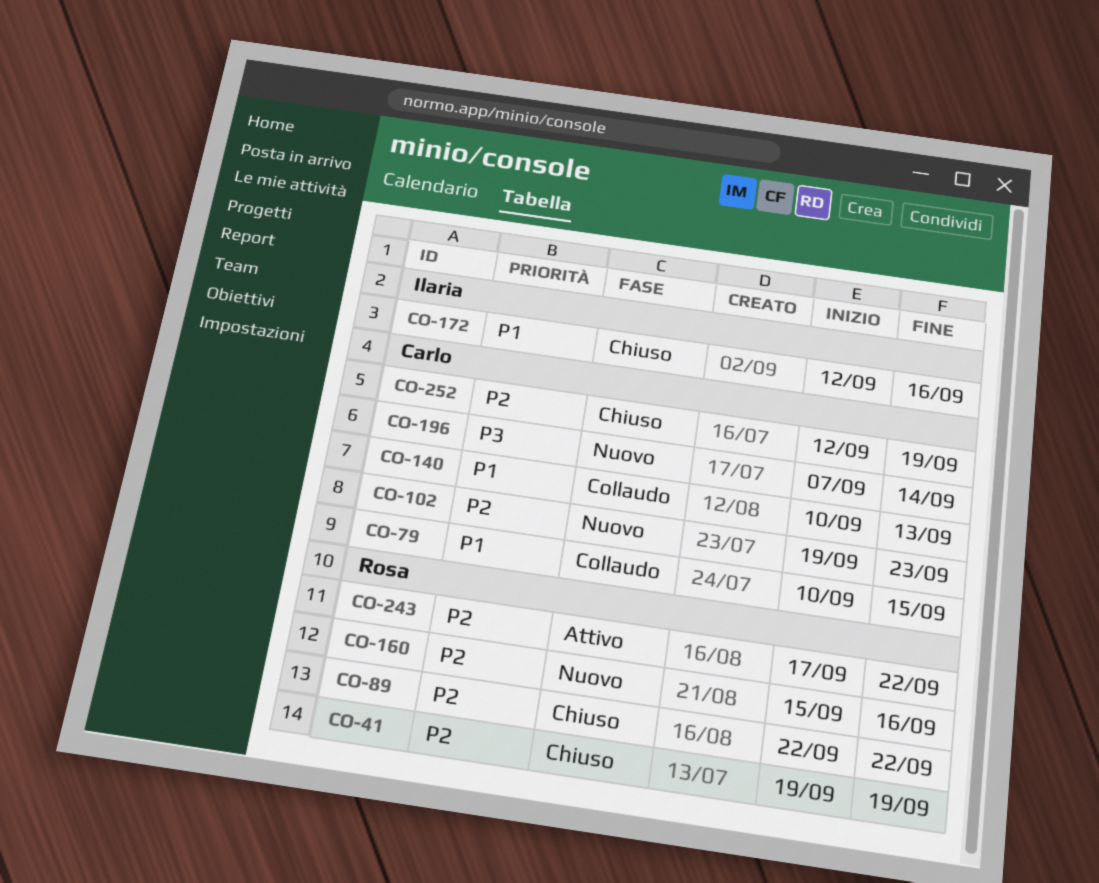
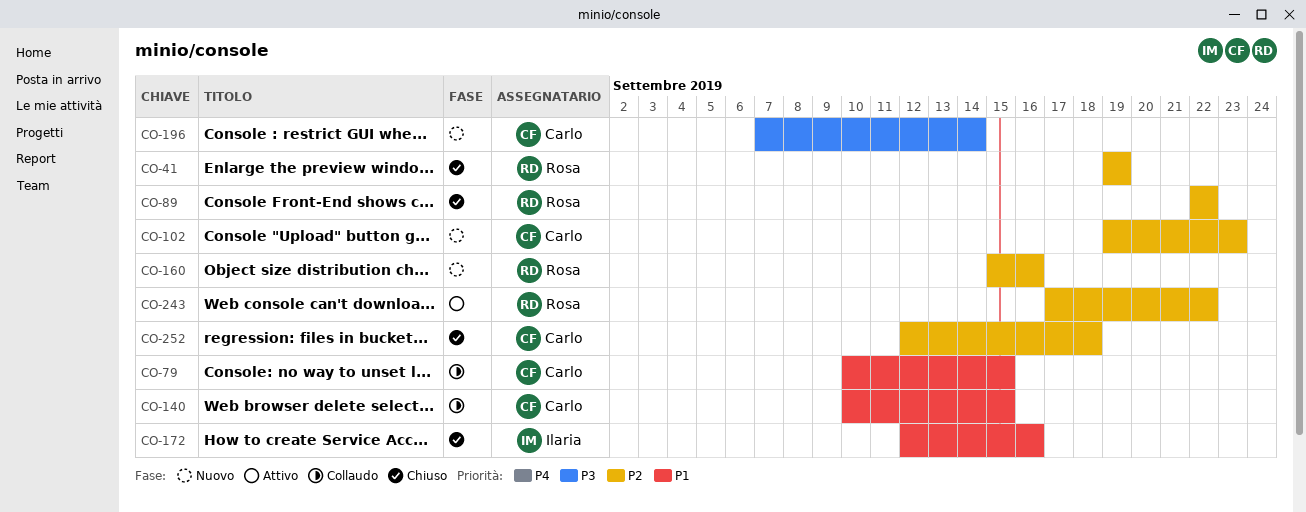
CO-140, due: Sep 13 -> Sep 15
CO-252, due: Sep 19 -> Sep 18

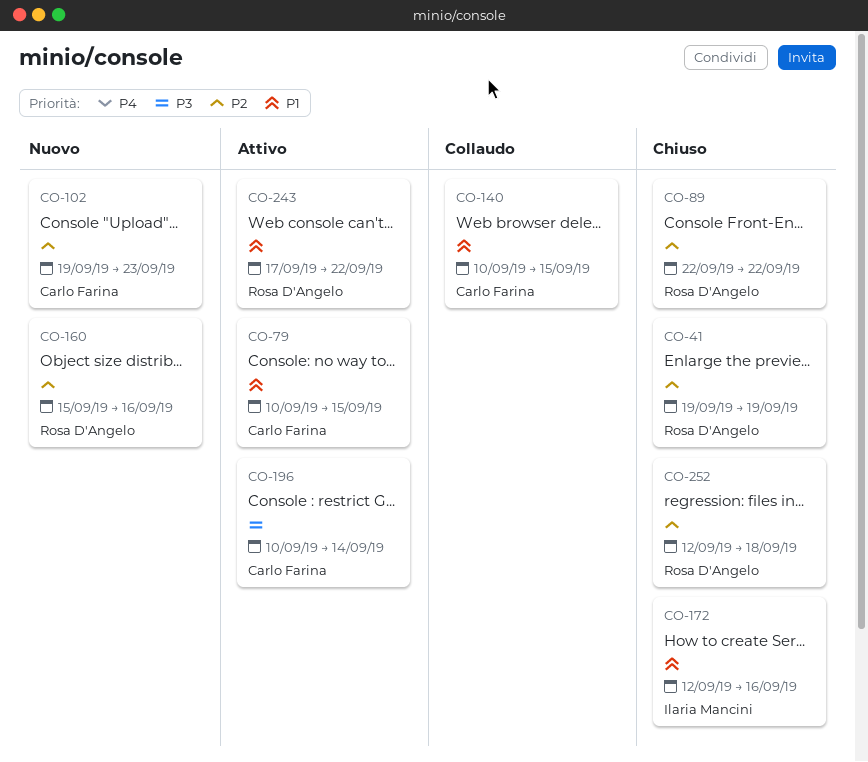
CO-79, status: Collaudo -> Attivo
CO-196, status: Nuovo -> Attivo
CO-196, start: Sep 7 -> Sep 10
CO-243, priority: P2 -> P1
CO-252, owner: Carlo Farina -> Rosa D'Angelo

